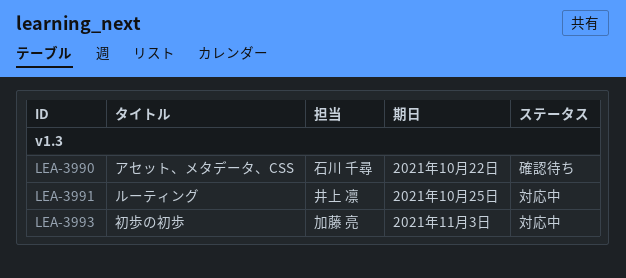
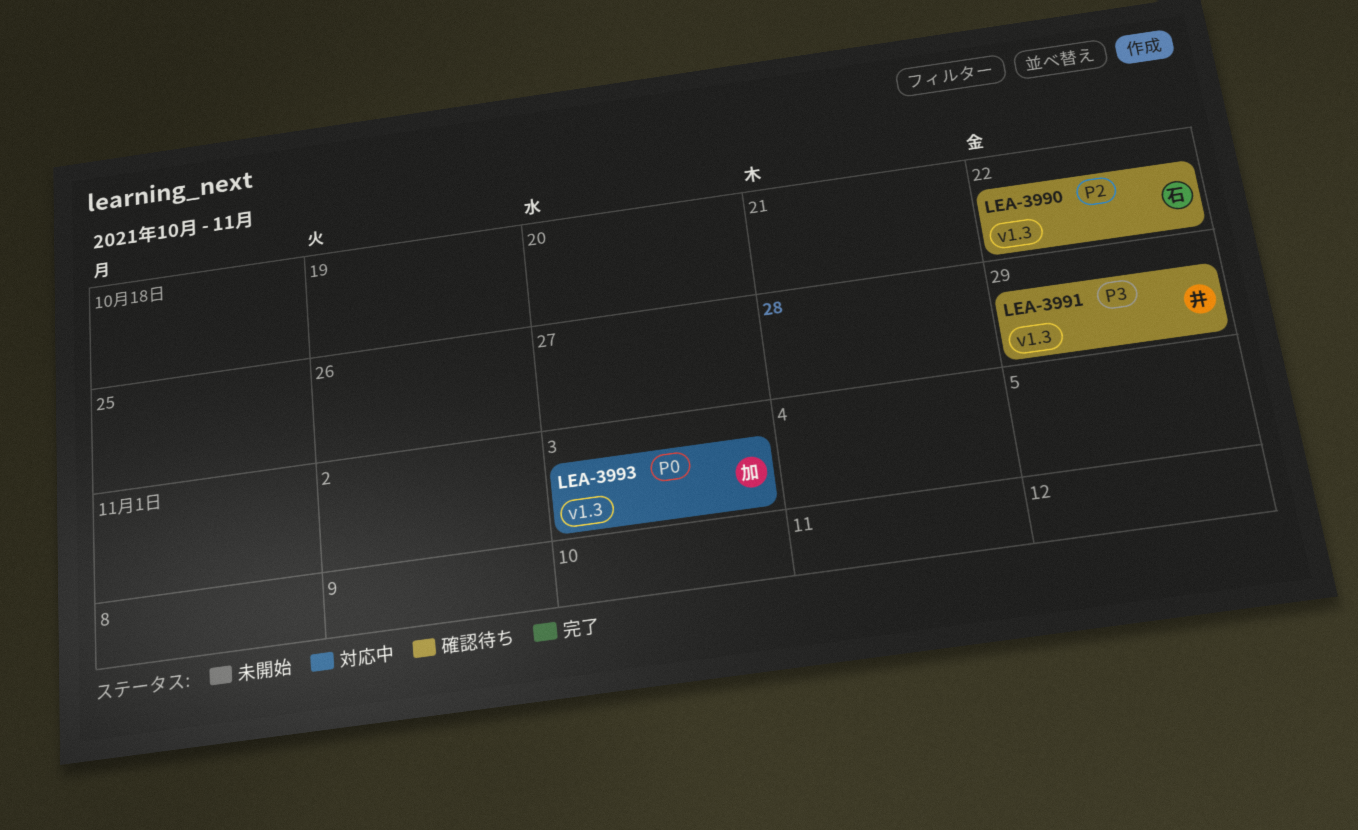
LEA-3991, status: 対応中 -> 確認待ち
LEA-3991, due: Oct 25 -> Oct 29

